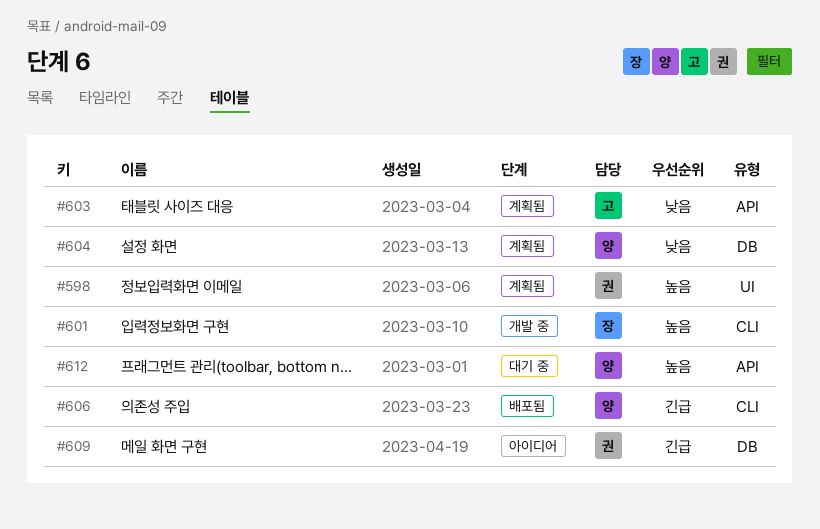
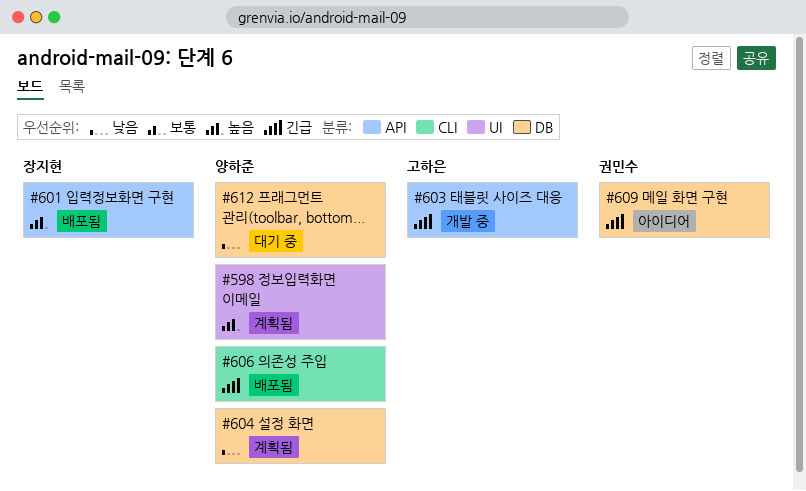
#598, owner: 권민수 -> 양하준
#601, status: 개발 중 -> 배포됨
#601, label: CLI -> API
#603, status: 계획됨 -> 개발 중
#603, priority: 낮음 -> 긴급
#612, priority: 높음 -> 낮음
#612, label: API -> DB

